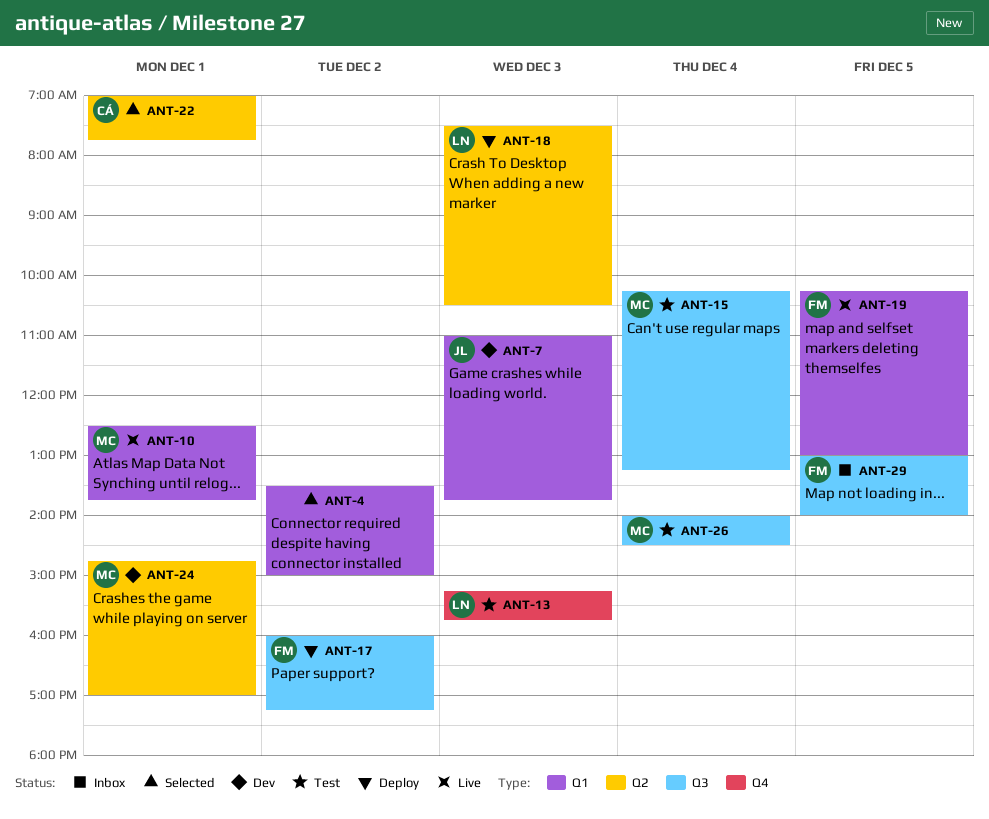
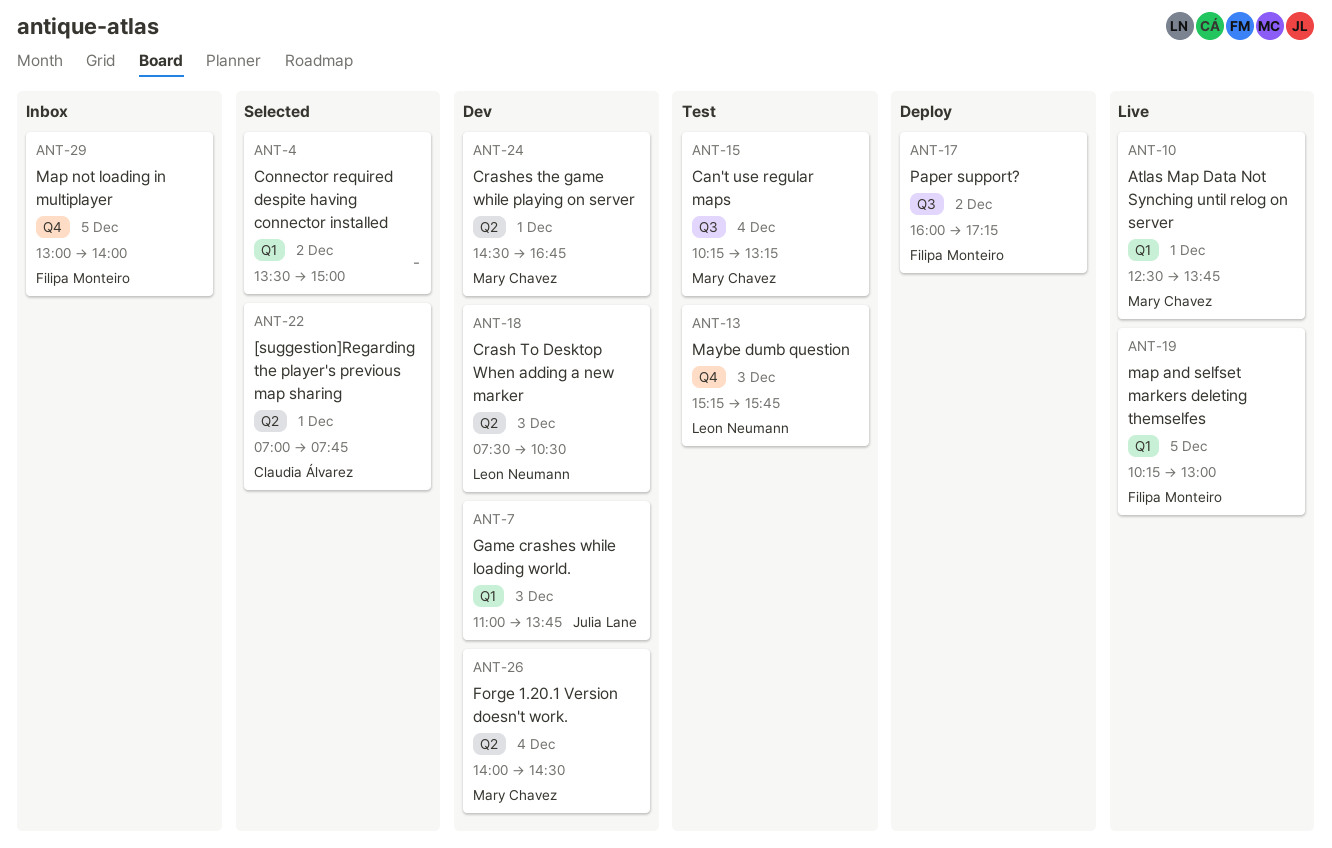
ANT-18, status: Deploy -> Dev
ANT-24, begins: 14:45 -> 14:30
ANT-24, ends: 17:00 -> 16:45
ANT-26, status: Test -> Dev
ANT-26, label: Q3 -> Q2
ANT-29, label: Q3 -> Q4

